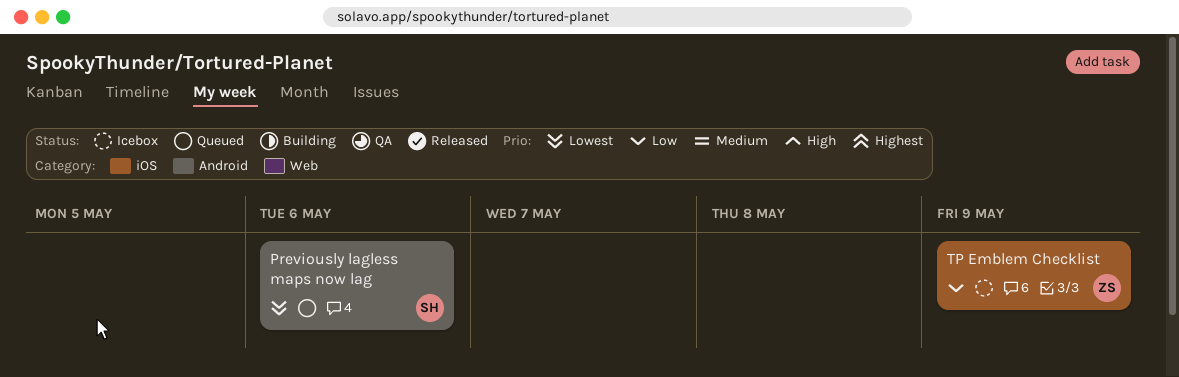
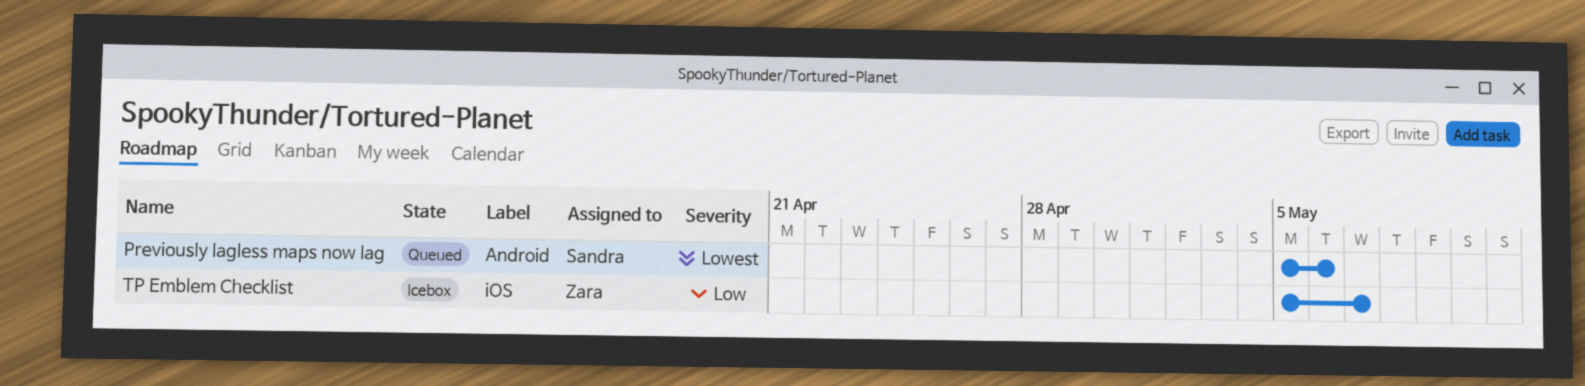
TP Emblem Checklist, due: May 9 -> May 7

